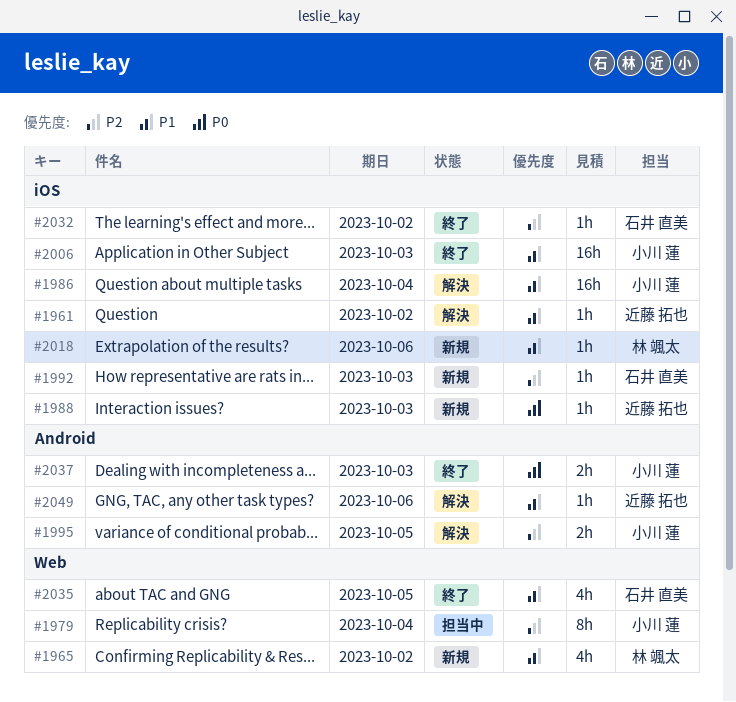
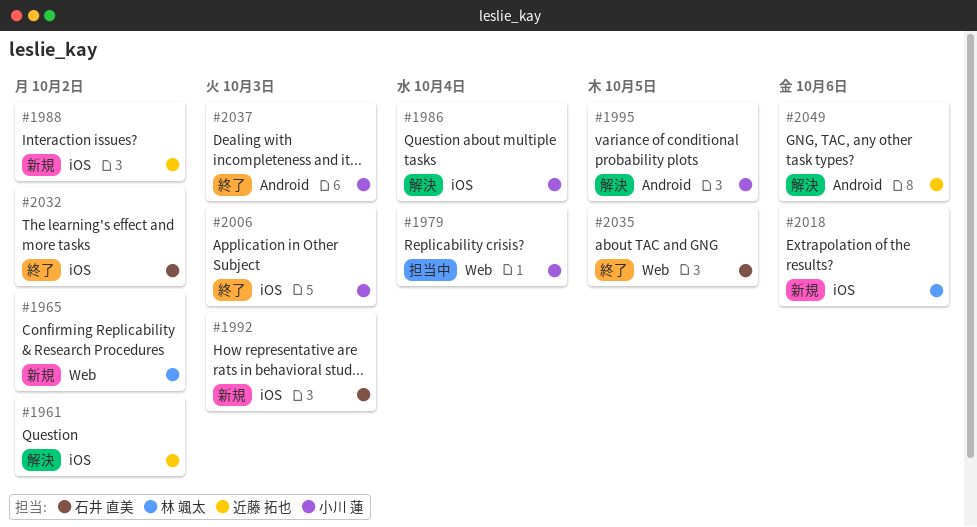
#1988, due: Oct 3 -> Oct 2

